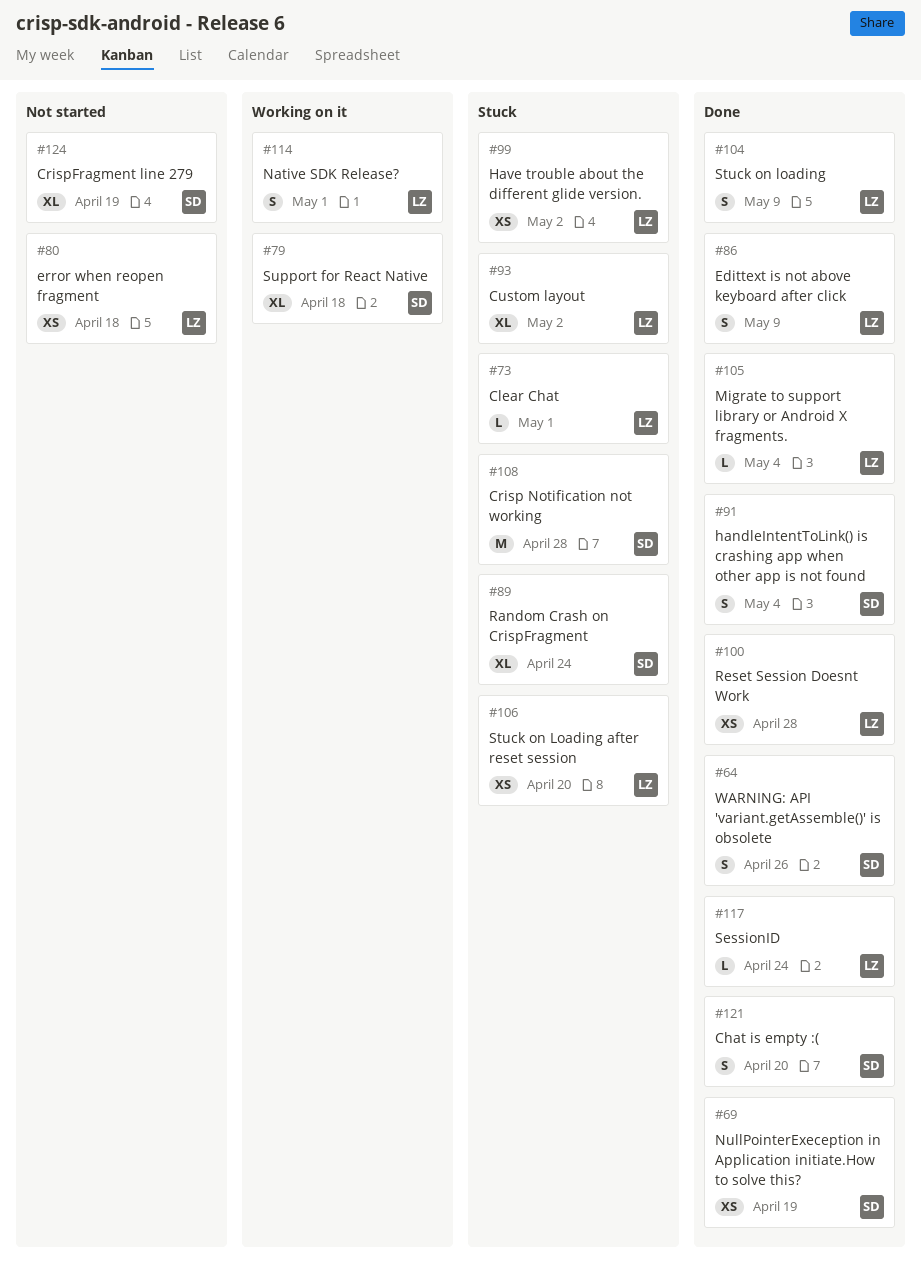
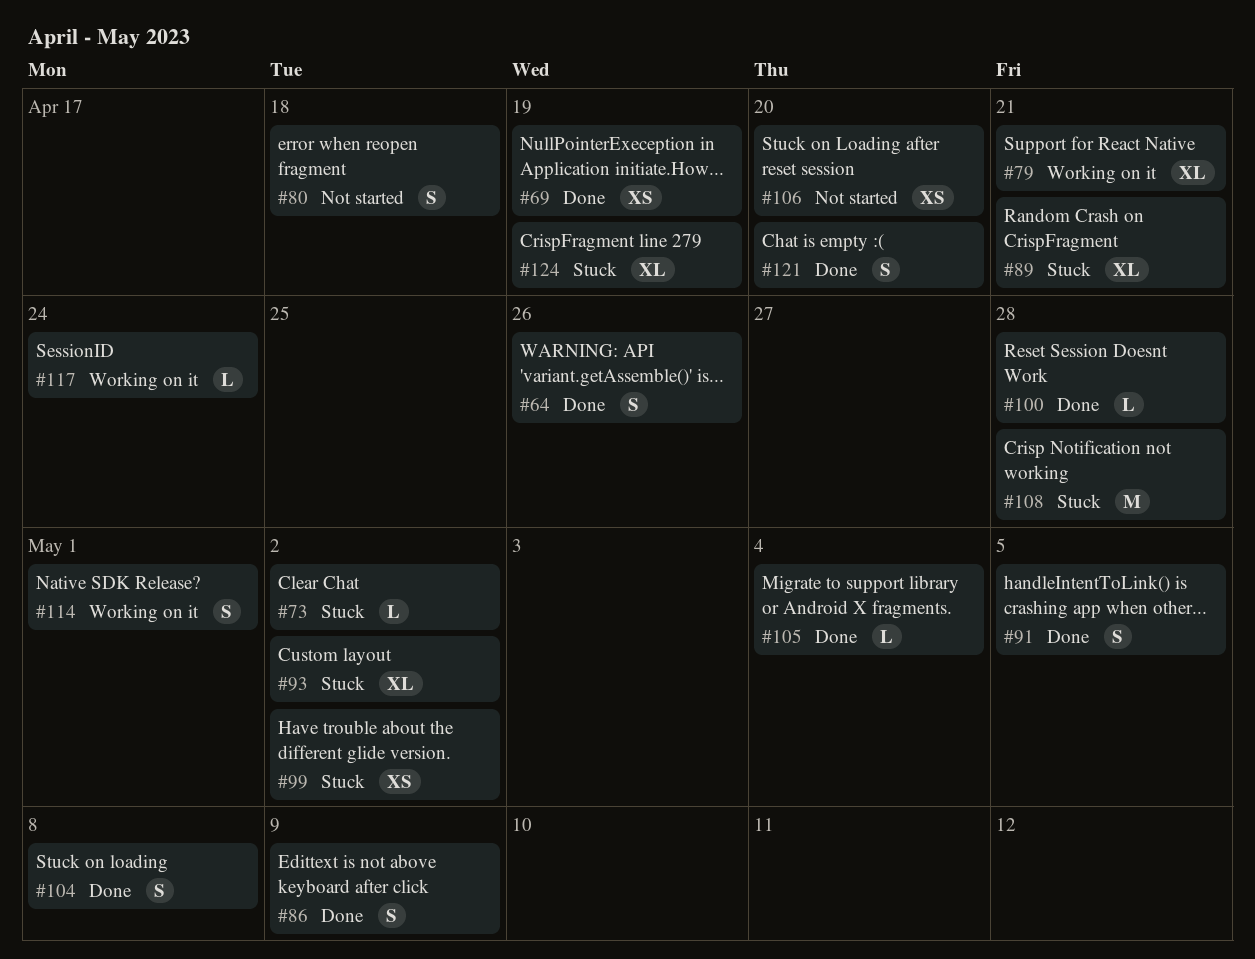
#73, due: May 1 -> May 2
#79, due: Apr 18 -> Apr 21
#80, estimate: XS -> S
#89, due: Apr 24 -> Apr 21
#91, due: May 4 -> May 5
#100, estimate: XS -> L
#104, due: May 9 -> May 8
#106, status: Stuck -> Not started
#117, status: Done -> Working on it
#124, status: Not started -> Stuck

